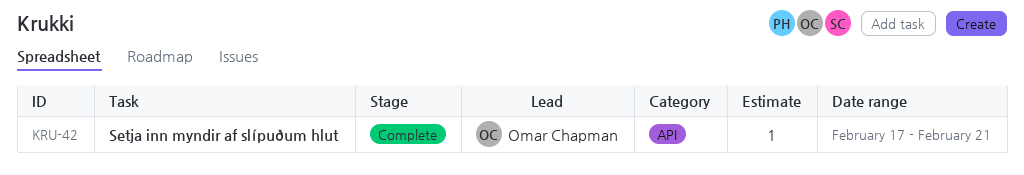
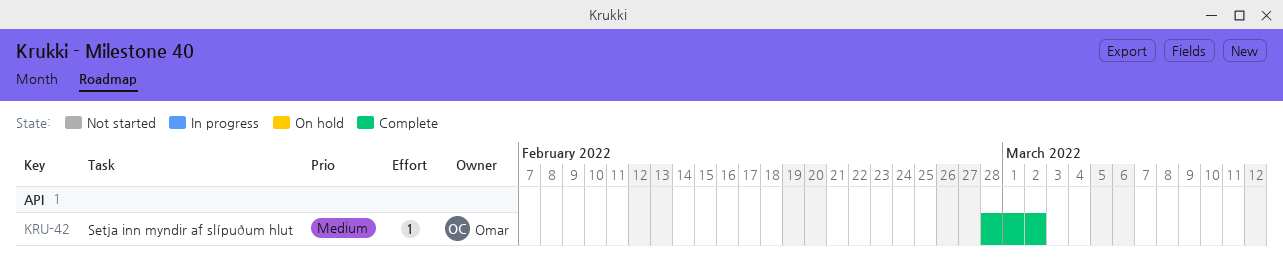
KRU-42, start: Feb 17 -> Feb 28
KRU-42, due: Feb 21 -> Mar 2

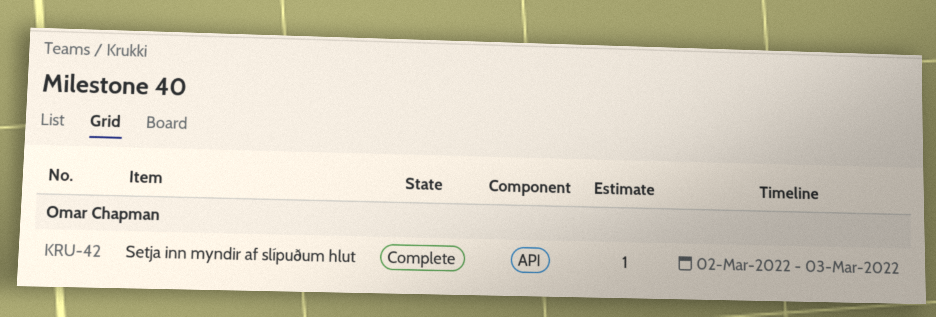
KRU-42, start: Feb 28 -> Mar 2
KRU-42, due: Mar 2 -> Mar 3

